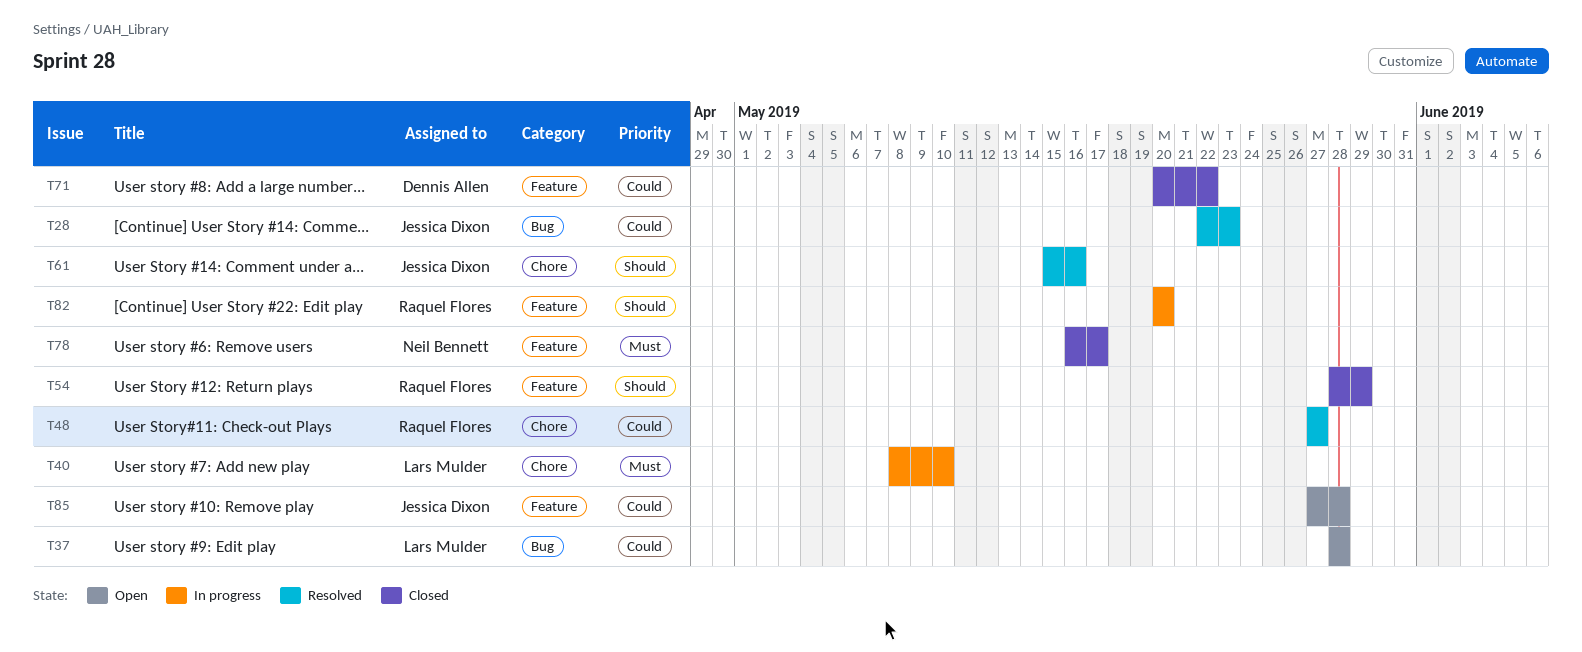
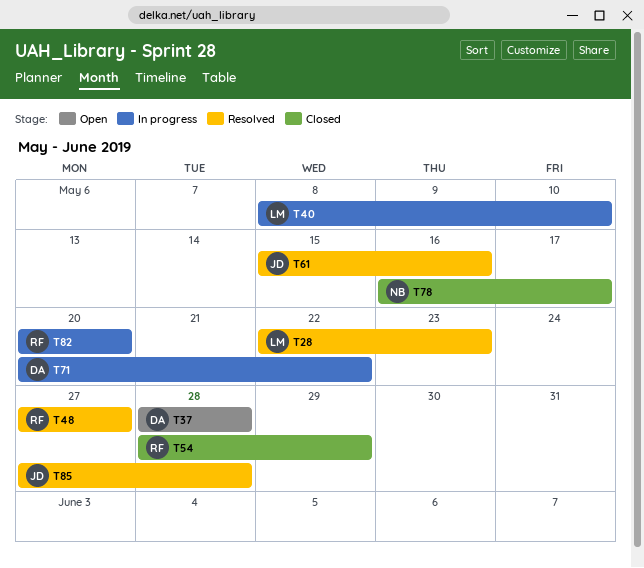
T28, owner: Jessica Dixon -> Lars Mulder
T37, owner: Lars Mulder -> Dennis Allen
T71, status: Closed -> In progress
T85, status: Open -> Resolved

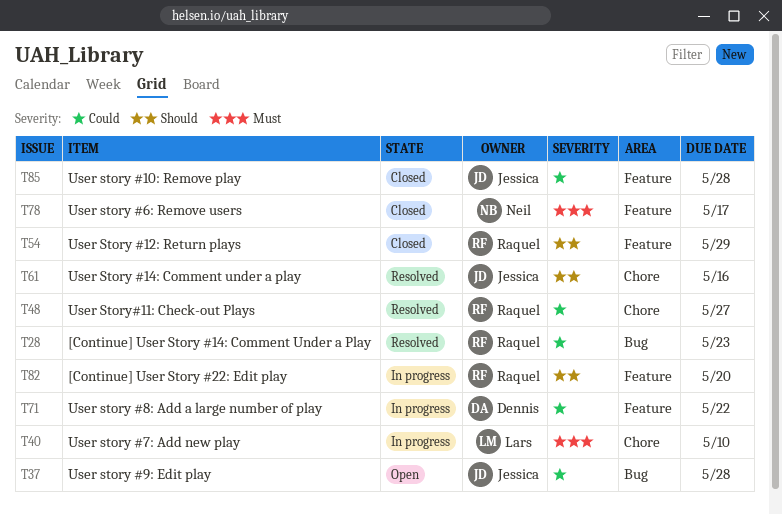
T28, owner: Lars -> Raquel
T37, owner: Dennis -> Jessica
T85, status: Resolved -> Closed

